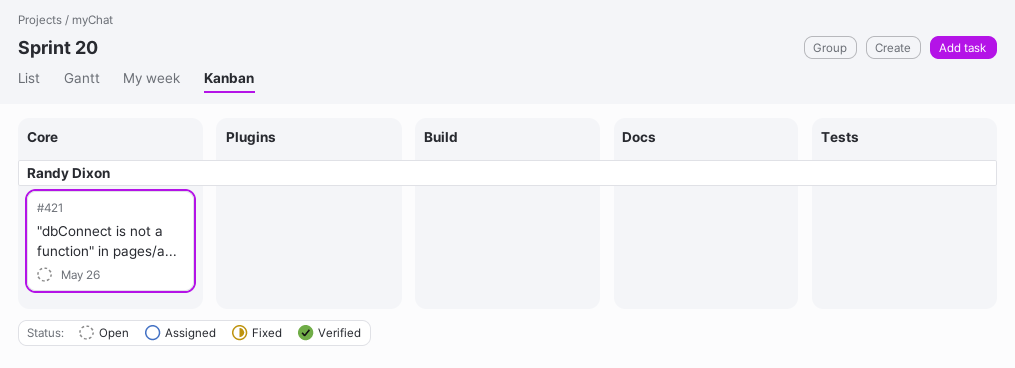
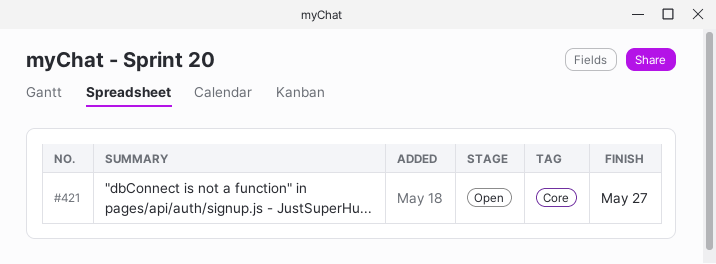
#421, due: May 26 -> May 27

